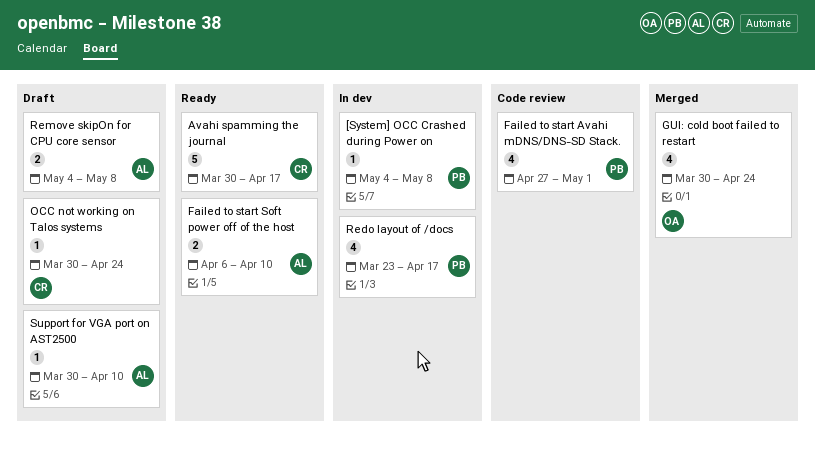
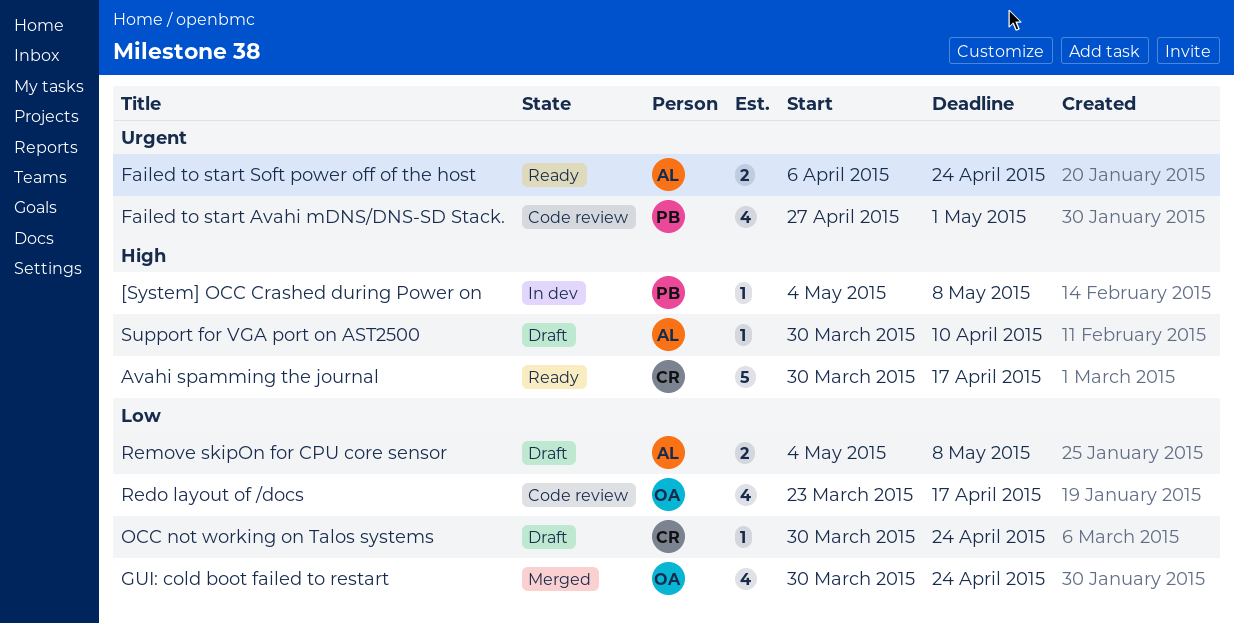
Failed to start Soft power off of the host, due: Apr 10 -> Apr 24
Redo layout of /docs, status: In dev -> Code review
Redo layout of /docs, owner: PB -> OA

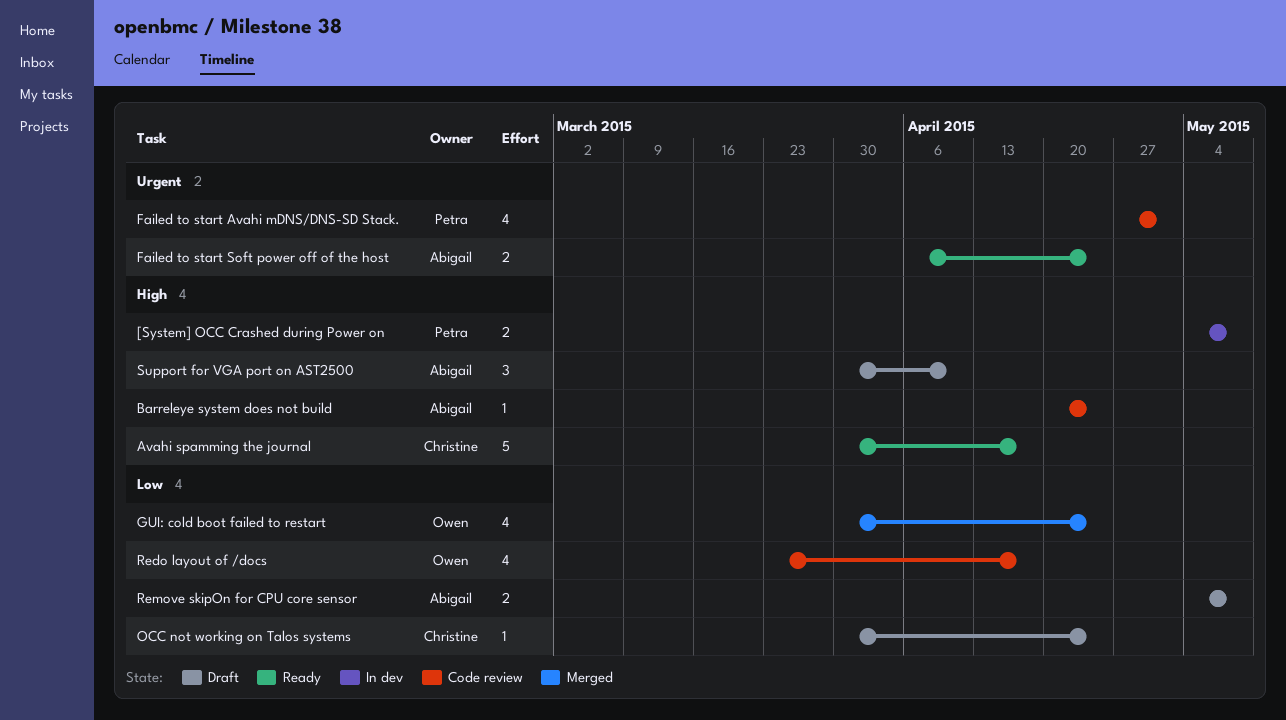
[System] OCC Crashed during Power on, estimate: 1 -> 2
Barreleye system does not build: none -> present
Support for VGA port on AST2500, estimate: 1 -> 3

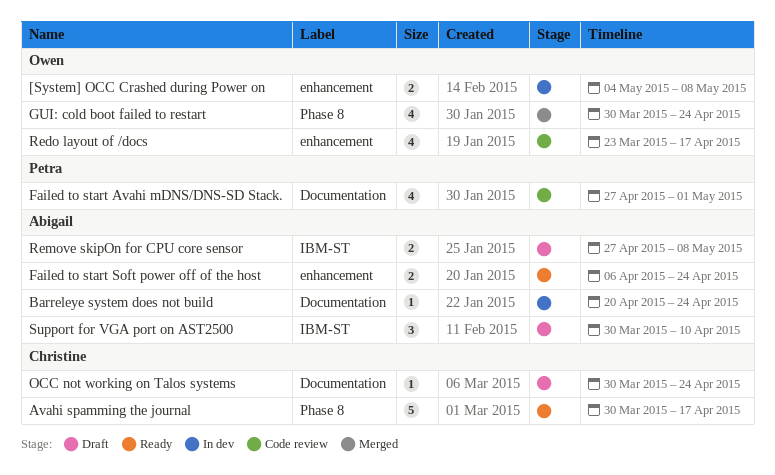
[System] OCC Crashed during Power on, owner: Petra -> Owen
Barreleye system does not build, status: Code review -> In dev
Remove skipOn for CPU core sensor, start: May 4 -> Apr 27

